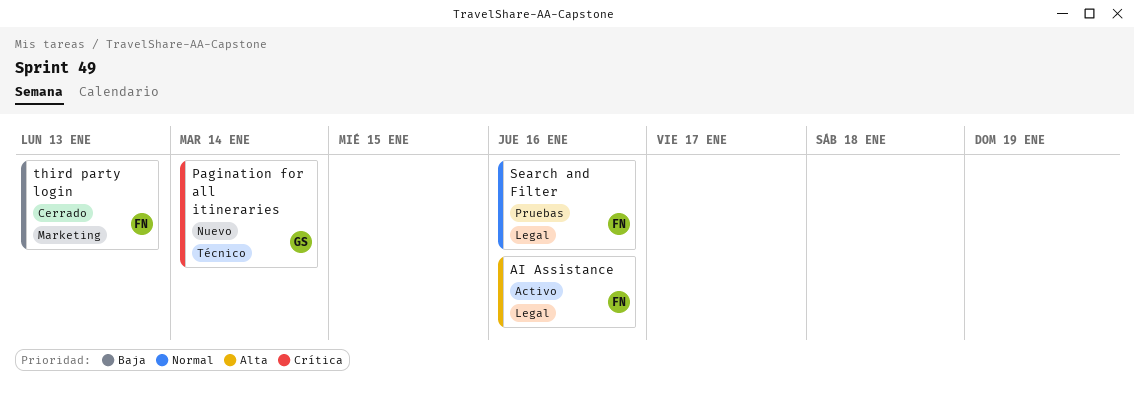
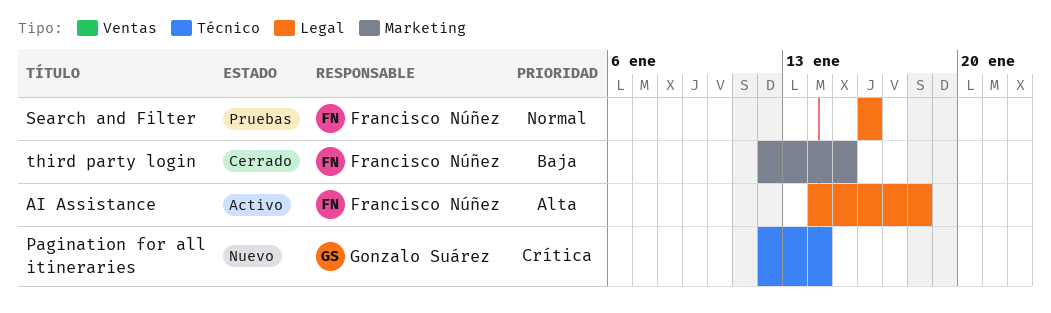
AI Assistance, due: Jan 16 -> Jan 18
third party login, due: Jan 13 -> Jan 15

